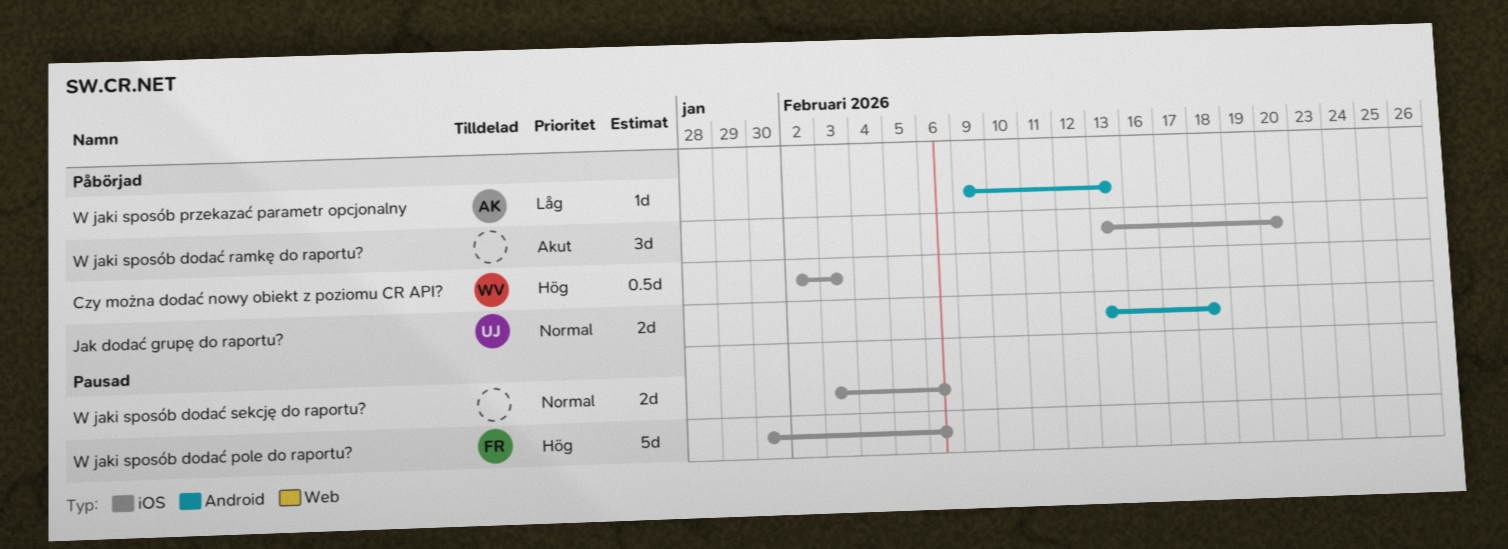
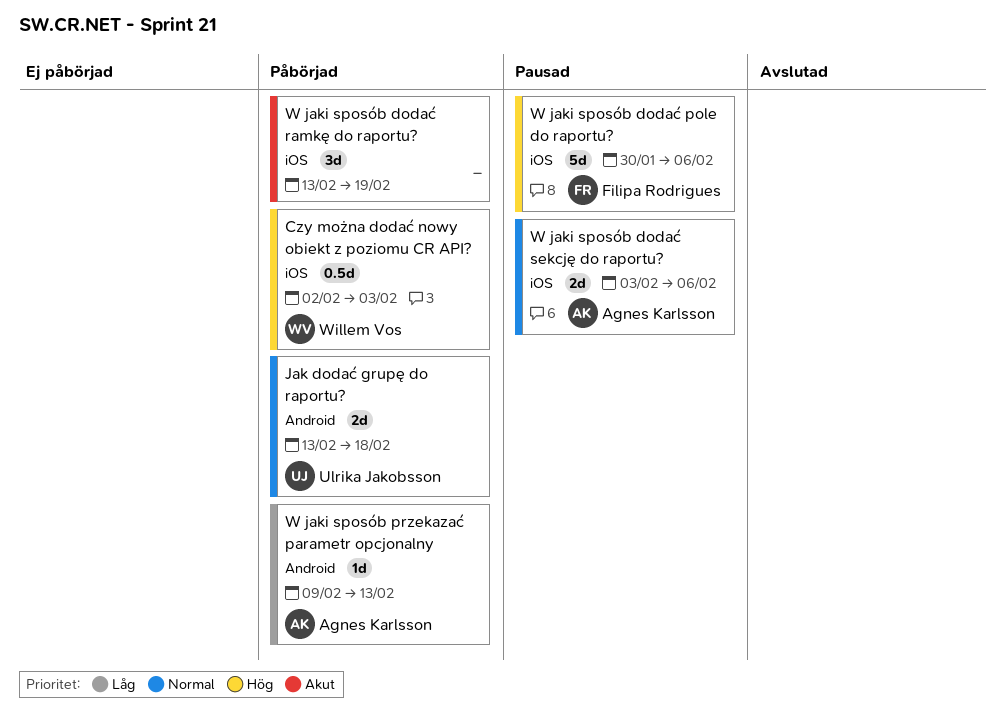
W jaki sposób dodać ramkę do raportu?, due: Feb 20 -> Feb 19
W jaki sposób dodać sekcję do raportu?, owner: none -> Agnes Karlsson

